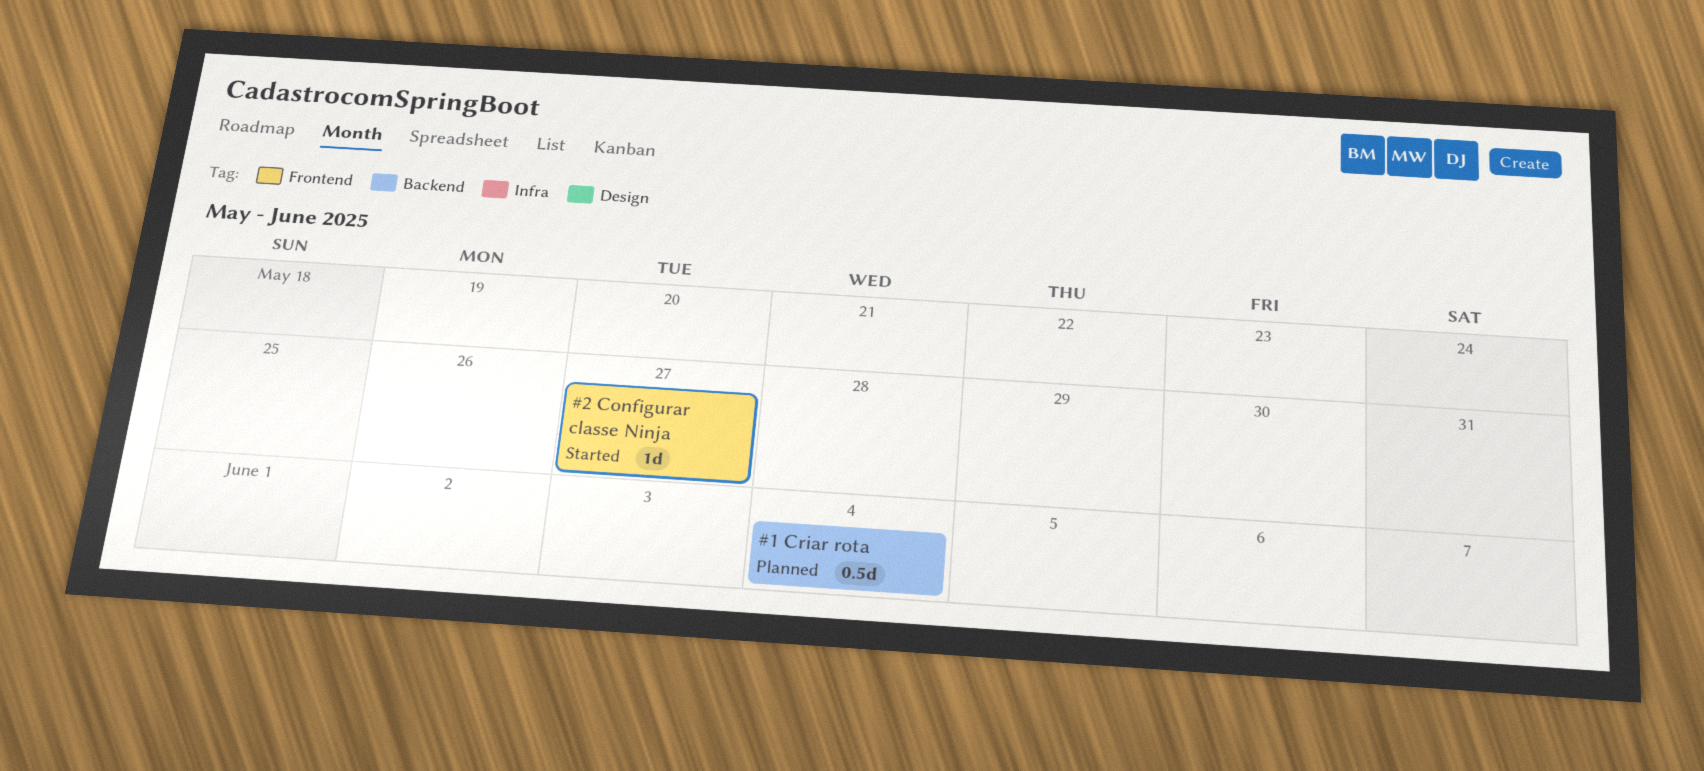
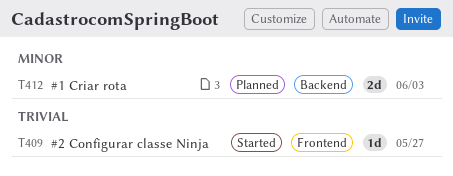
#1 Criar rota, estimate: 0.5d -> 2d
#1 Criar rota, due: Jun 4 -> Jun 3

